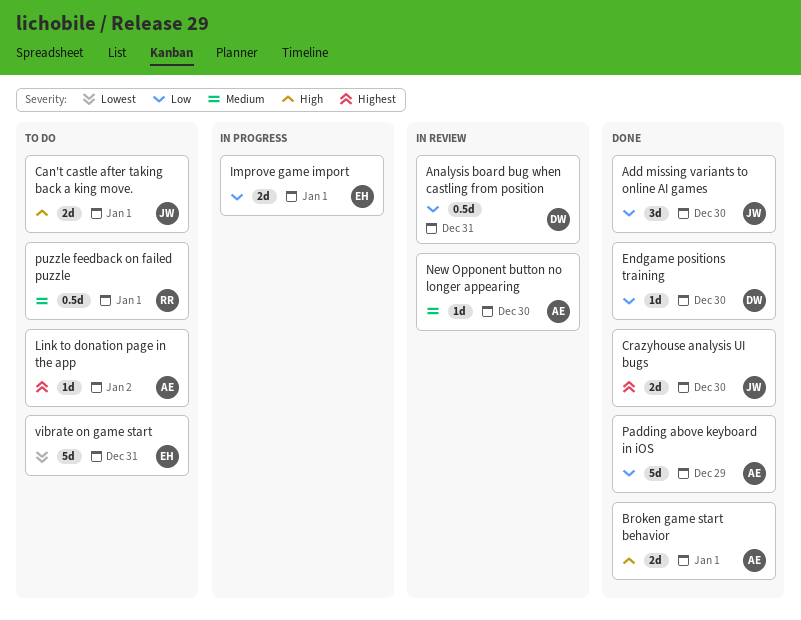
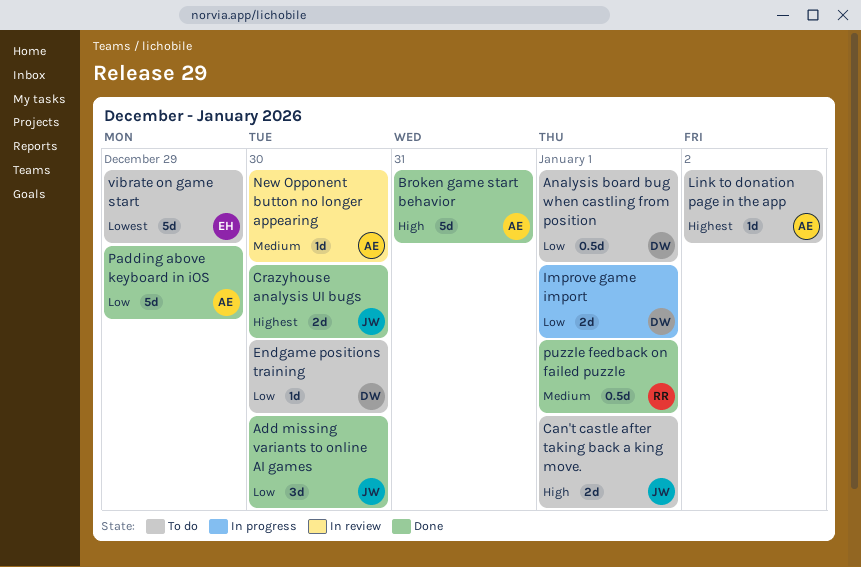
Analysis board bug when castling from position, status: In review -> To do
Analysis board bug when castling from position, due: Dec 31 -> Jan 1
Broken game start behavior, estimate: 2d -> 5d
Broken game start behavior, due: Jan 1 -> Dec 31
Endgame positions training, status: Done -> To do
Improve game import, owner: EH -> DW
puzzle feedback on failed puzzle, status: To do -> Done
vibrate on game start, due: Dec 31 -> Dec 29

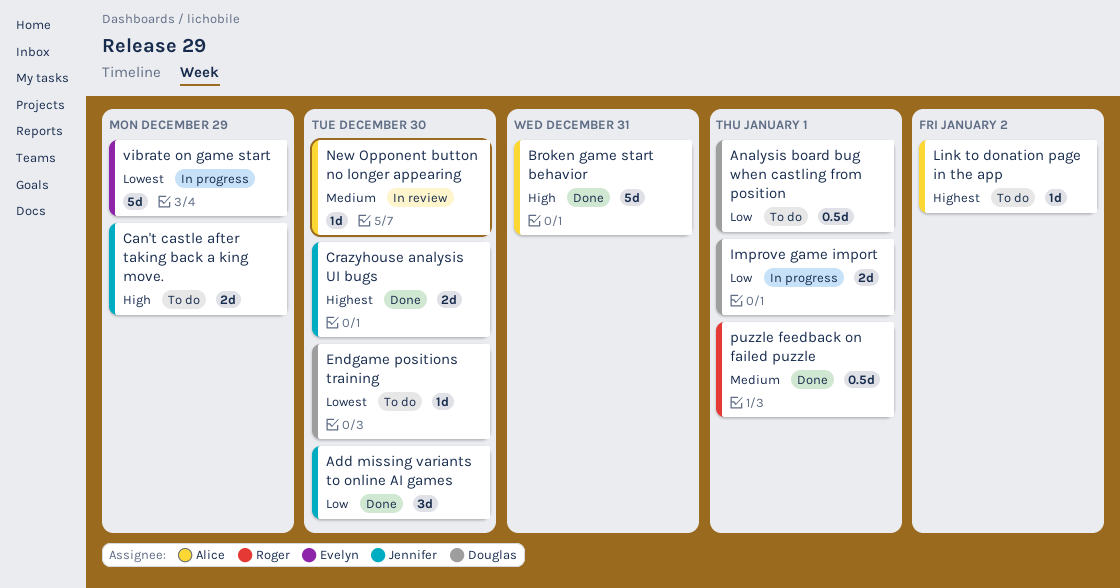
Can't castle after taking back a king move., due: Jan 1 -> Dec 29
Endgame positions training, priority: Low -> Lowest
Padding above keyboard in iOS: present -> none
vibrate on game start, status: To do -> In progress

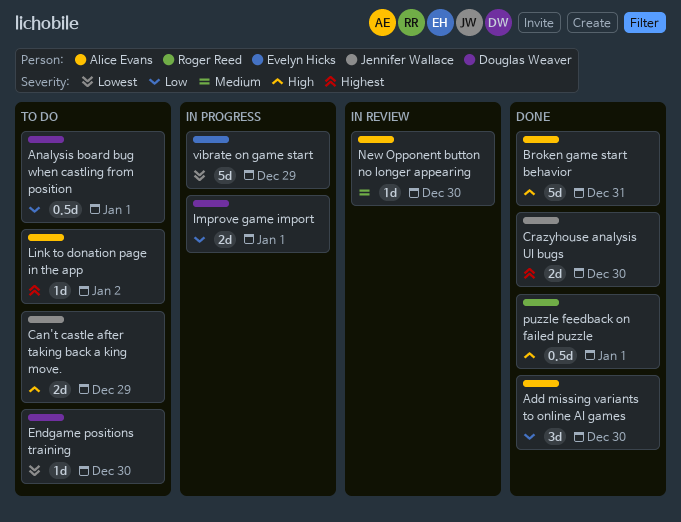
Add missing variants to online AI games, owner: Jennifer Wallace -> Alice Evans
puzzle feedback on failed puzzle, priority: Medium -> High

